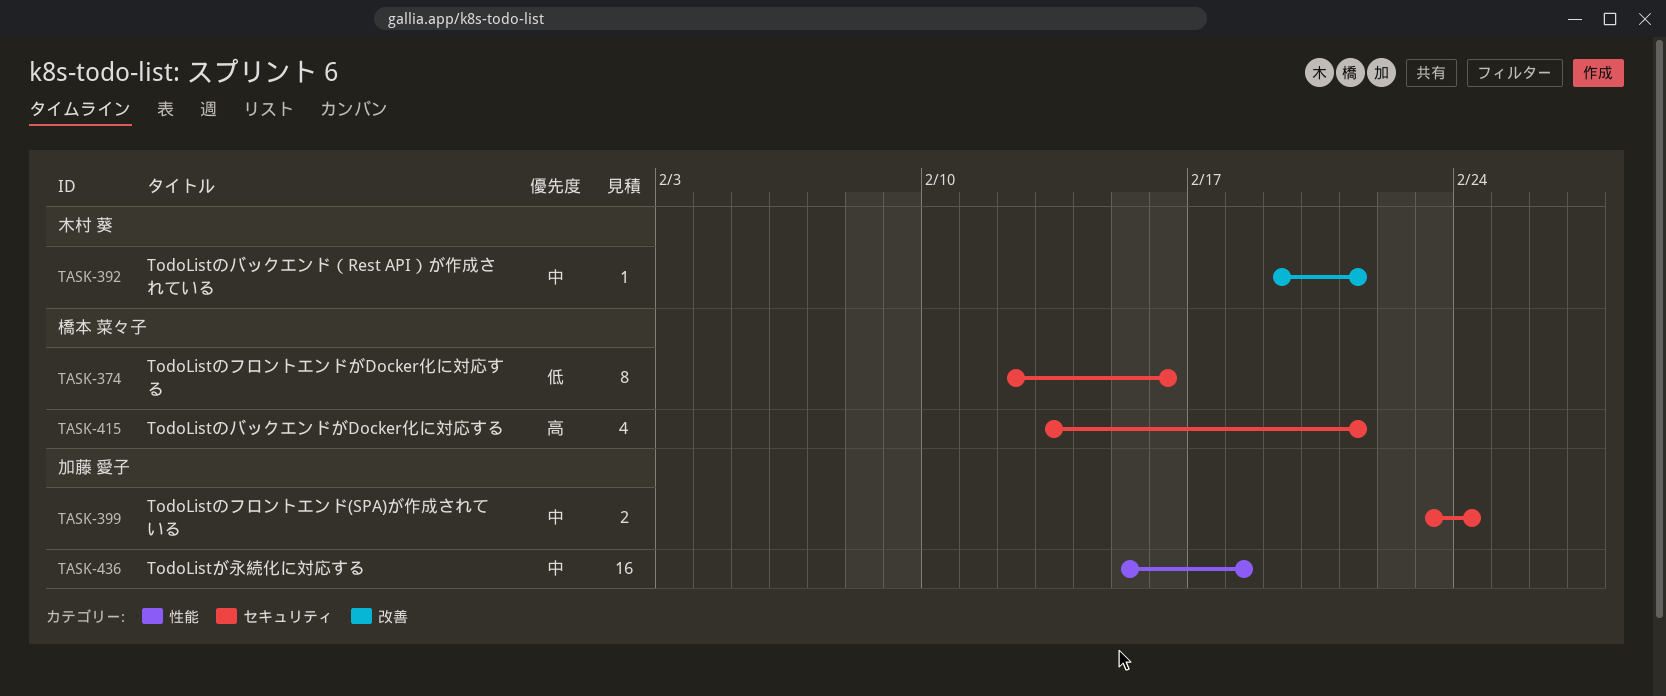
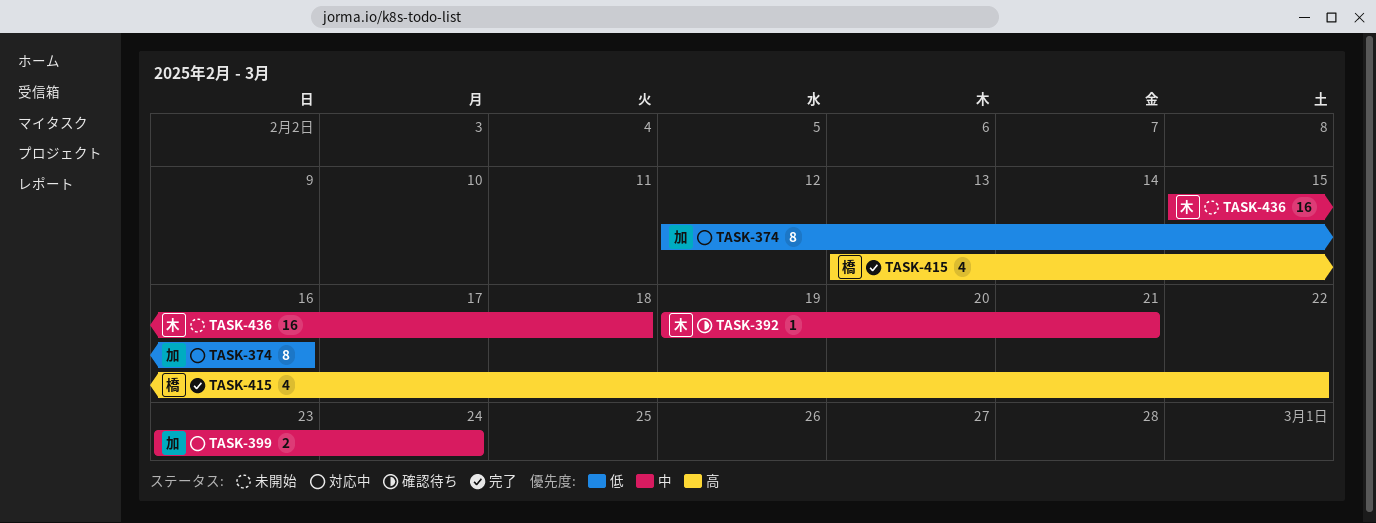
TASK-374, owner: 橋本 菜々子 -> 加藤 愛子
TASK-415, due: Feb 21 -> Feb 22
TASK-436, owner: 加藤 愛子 -> 木村 葵

